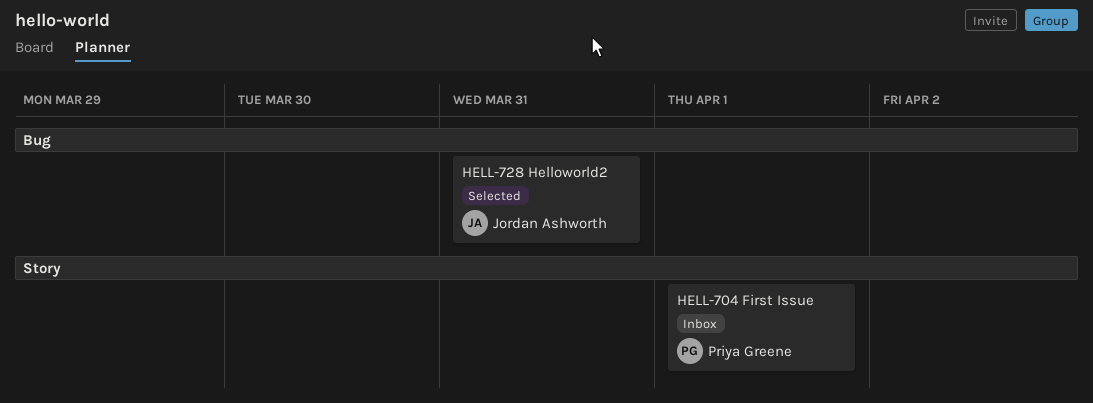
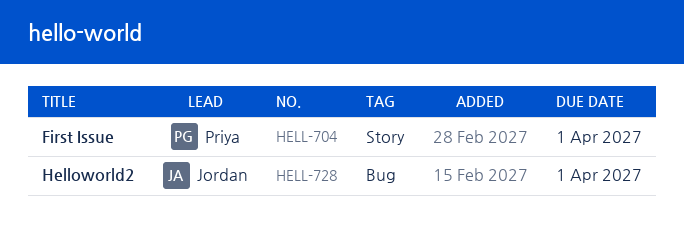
HELL-728, due: Mar 31 -> Apr 1

